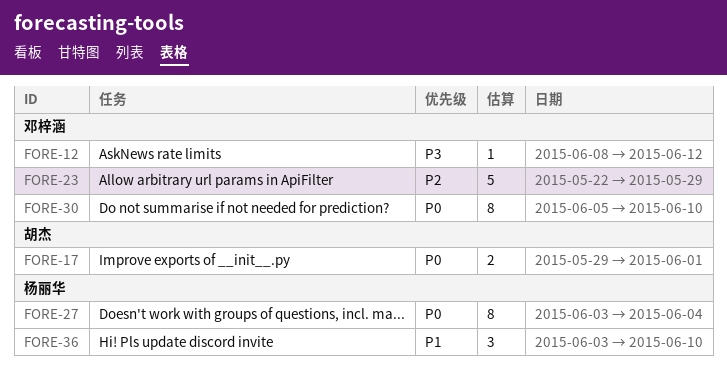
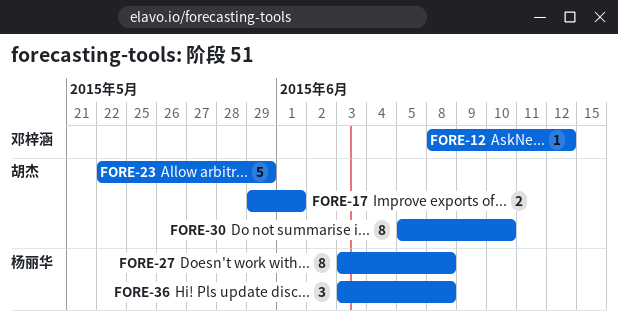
FORE-23, owner: 邓梓涵 -> 胡杰
FORE-27, due: Jun 4 -> Jun 8
FORE-30, owner: 邓梓涵 -> 胡杰
FORE-36, due: Jun 10 -> Jun 8

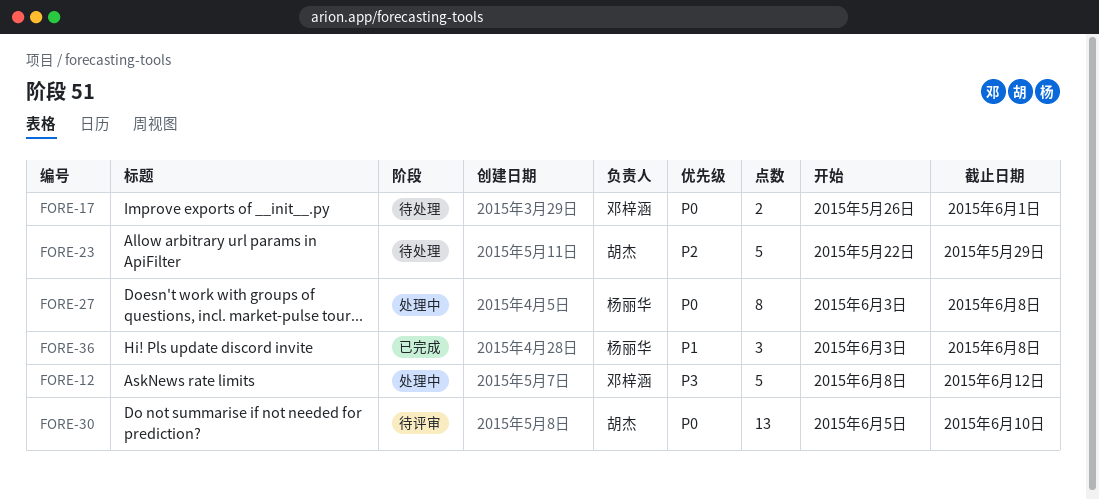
FORE-12, estimate: 1 -> 5
FORE-17, owner: 胡杰 -> 邓梓涵
FORE-17, start: May 29 -> May 26
FORE-30, estimate: 8 -> 13

